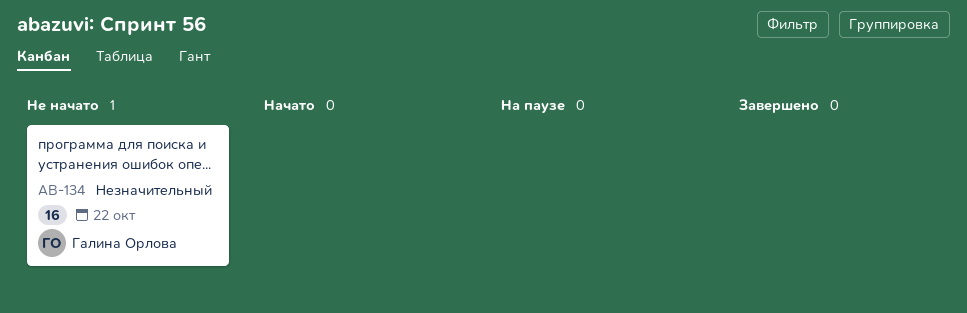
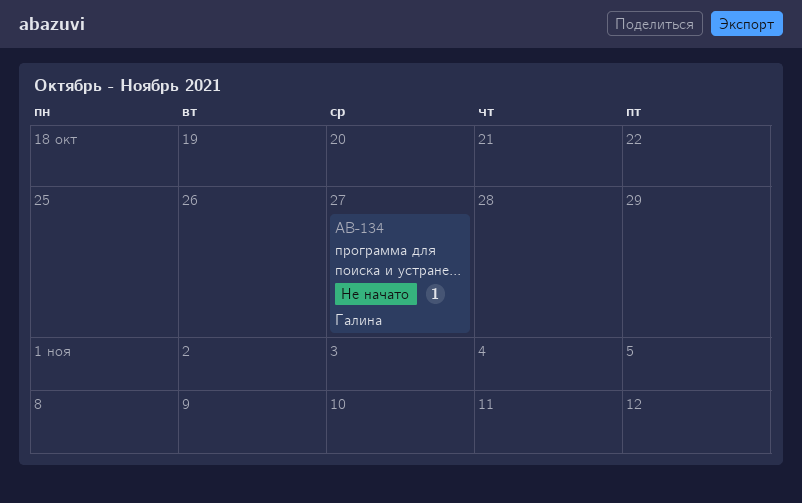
AB-134, estimate: 16 -> 1
AB-134, due: Oct 22 -> Oct 27

